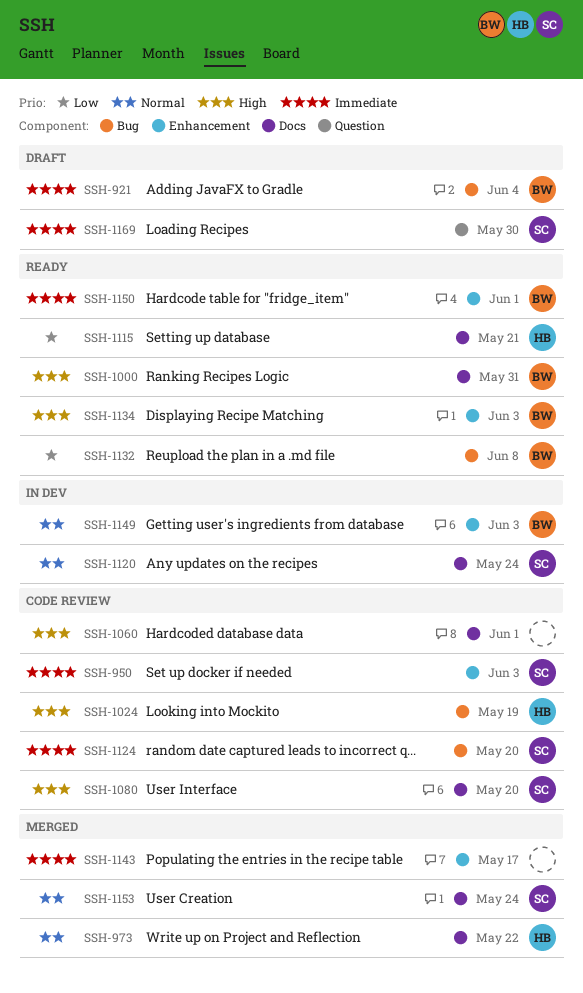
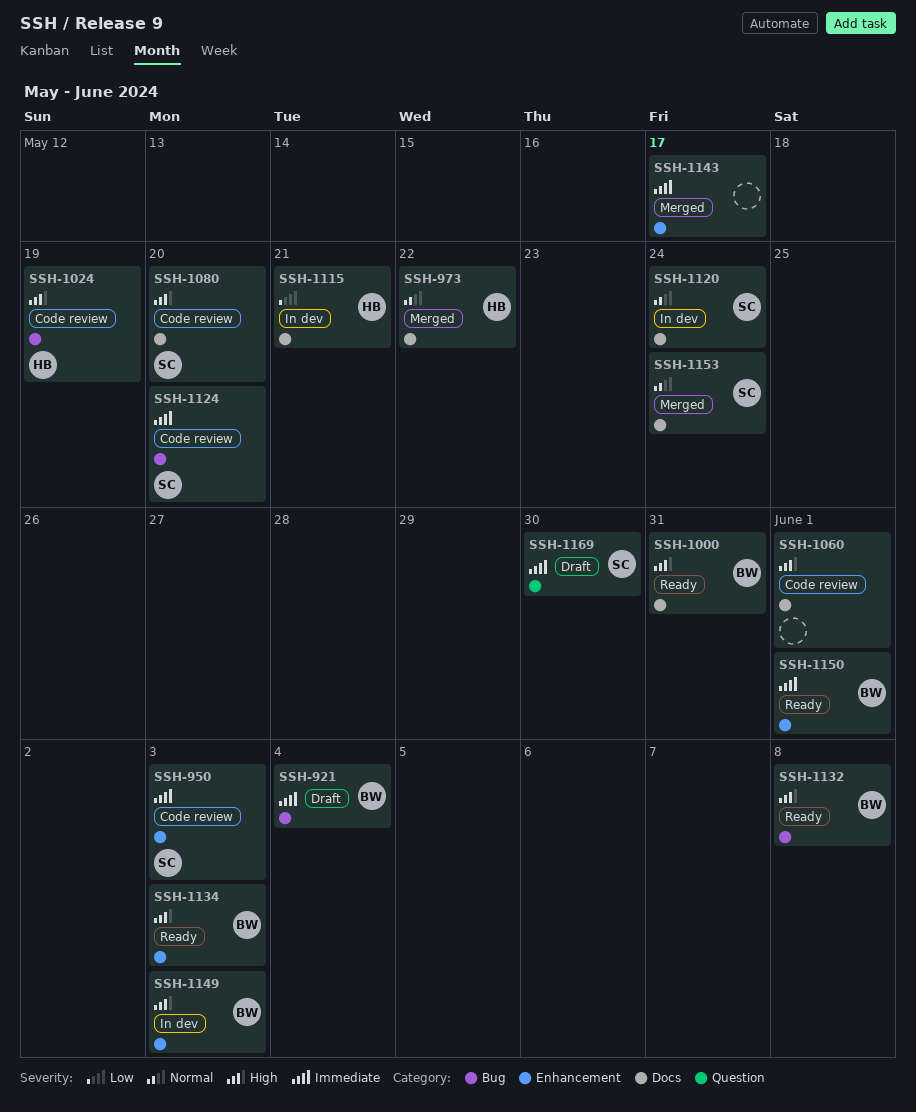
SSH-1115, status: Ready -> In dev
SSH-1132, priority: Low -> High
SSH-1149, priority: Normal -> High

